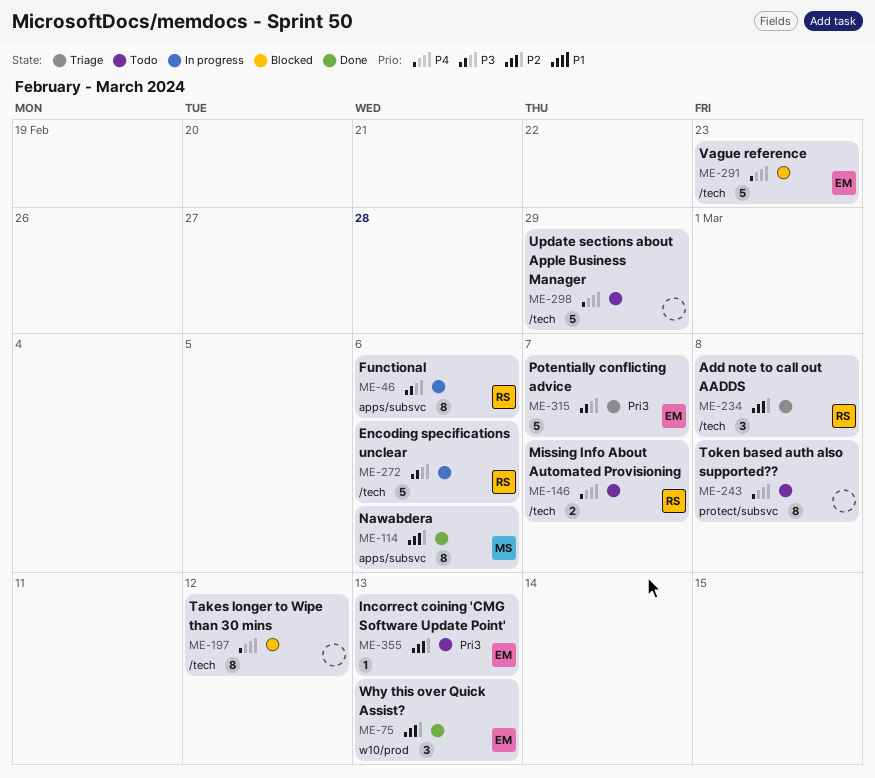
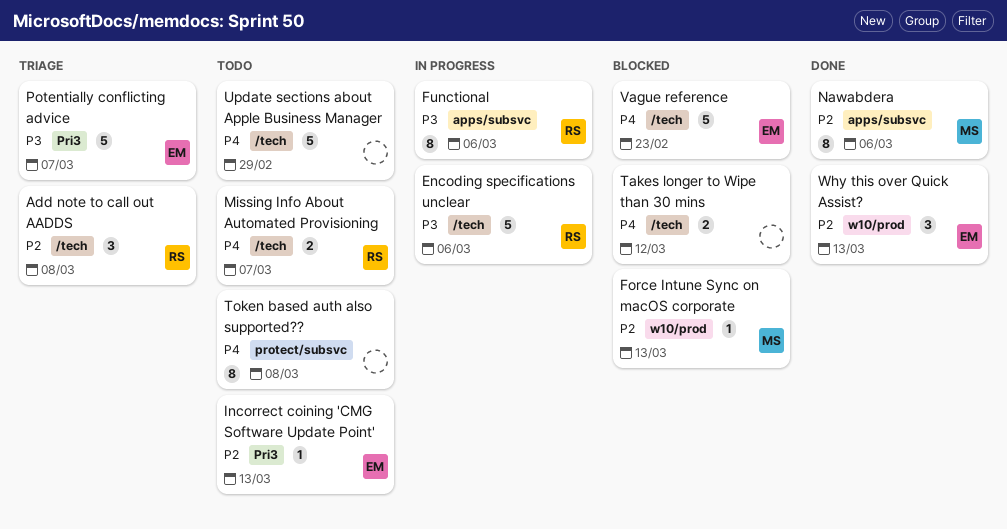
Force Intune Sync on macOS corporate: none -> present
Takes longer to Wipe than 30 mins, estimate: 8 -> 2

